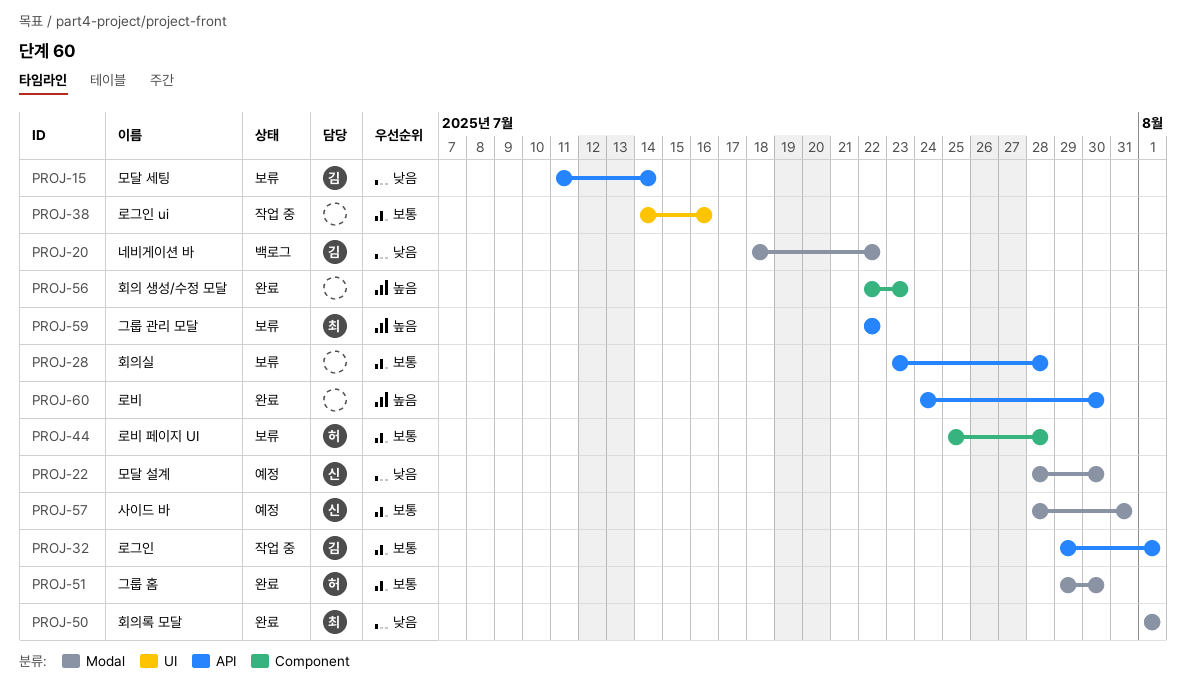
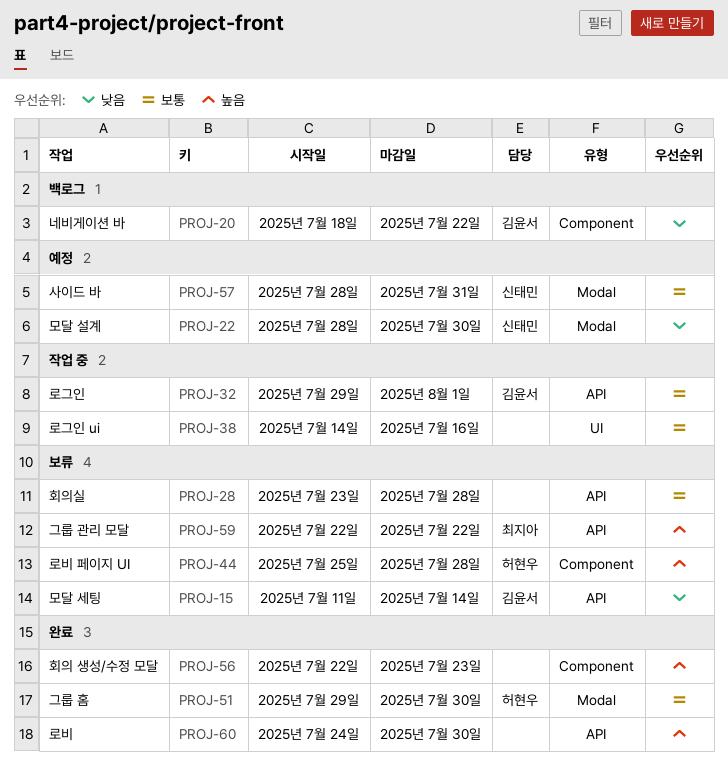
PROJ-20, label: Modal -> Component
PROJ-44, priority: 보통 -> 높음
PROJ-50: present -> none

